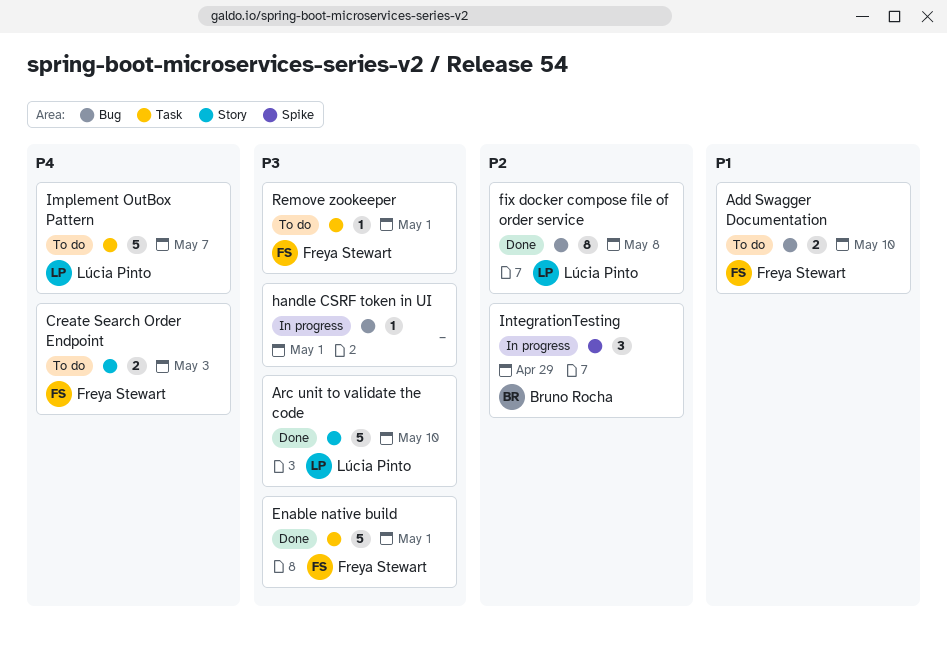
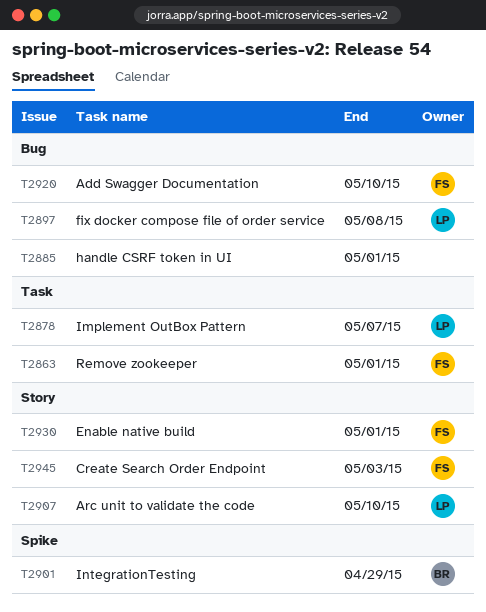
Enable native build, label: Task -> Story

